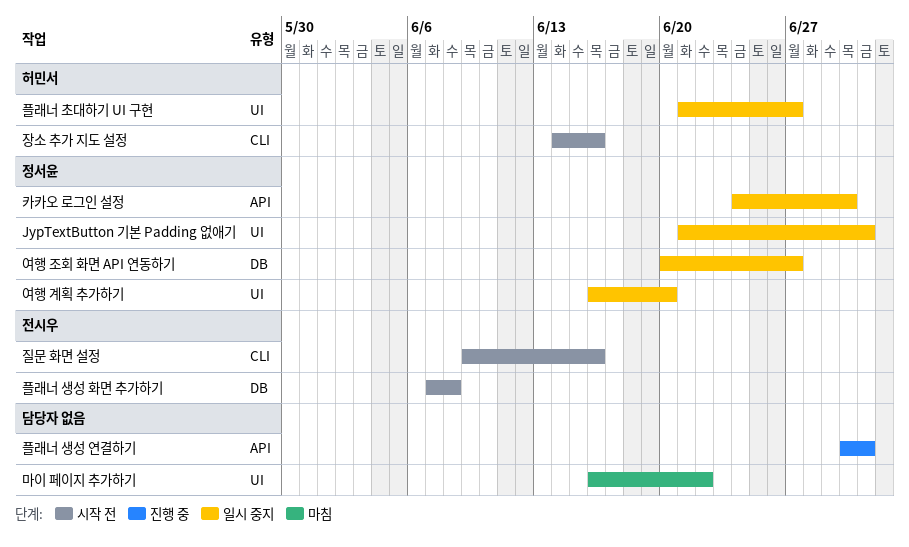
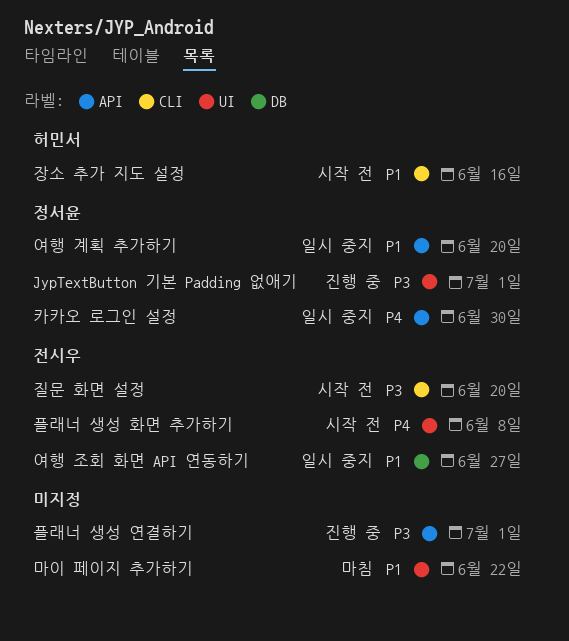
JypTextButton 기본 Padding 없애기, status: 일시 중지 -> 진행 중
여행 계획 추가하기, label: UI -> API
여행 조회 화면 API 연동하기, owner: 정서윤 -> 전시우
질문 화면 설정, due: Jun 16 -> Jun 20
플래너 생성 화면 추가하기, label: DB -> UI
플래너 초대하기 UI 구현: present -> none

